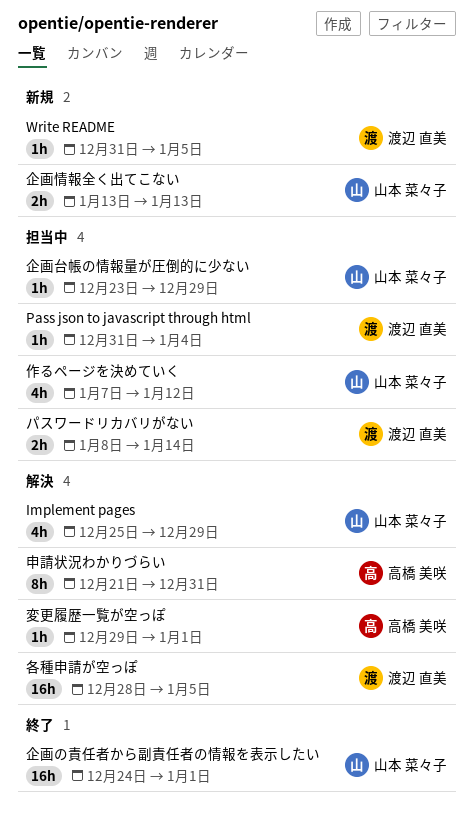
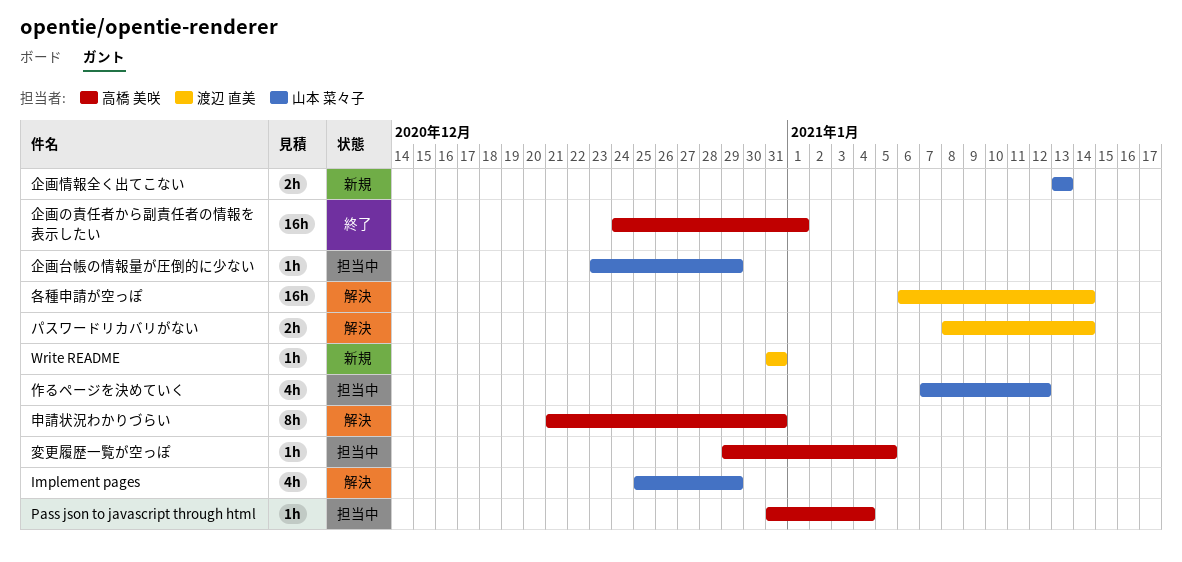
Pass json to javascript through html, owner: 渡辺 直美 -> 高橋 美咲
Write README, due: Jan 5 -> Dec 31
パスワードリカバリがない, status: 担当中 -> 解決
企画の責任者から副責任者の情報を表示したい, owner: 山本 菜々子 -> 高橋 美咲
各種申請が空っぽ, start: Dec 28 -> Jan 6
各種申請が空っぽ, due: Jan 5 -> Jan 14
変更履歴一覧が空っぽ, status: 解決 -> 担当中
変更履歴一覧が空っぽ, due: Jan 1 -> Jan 5

